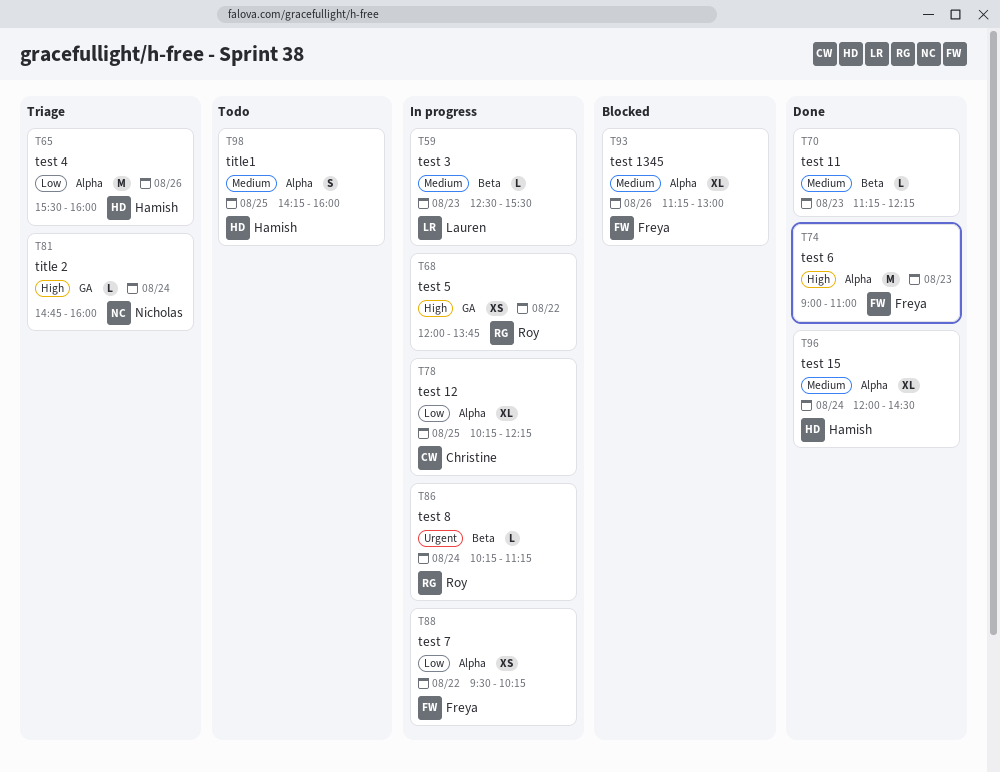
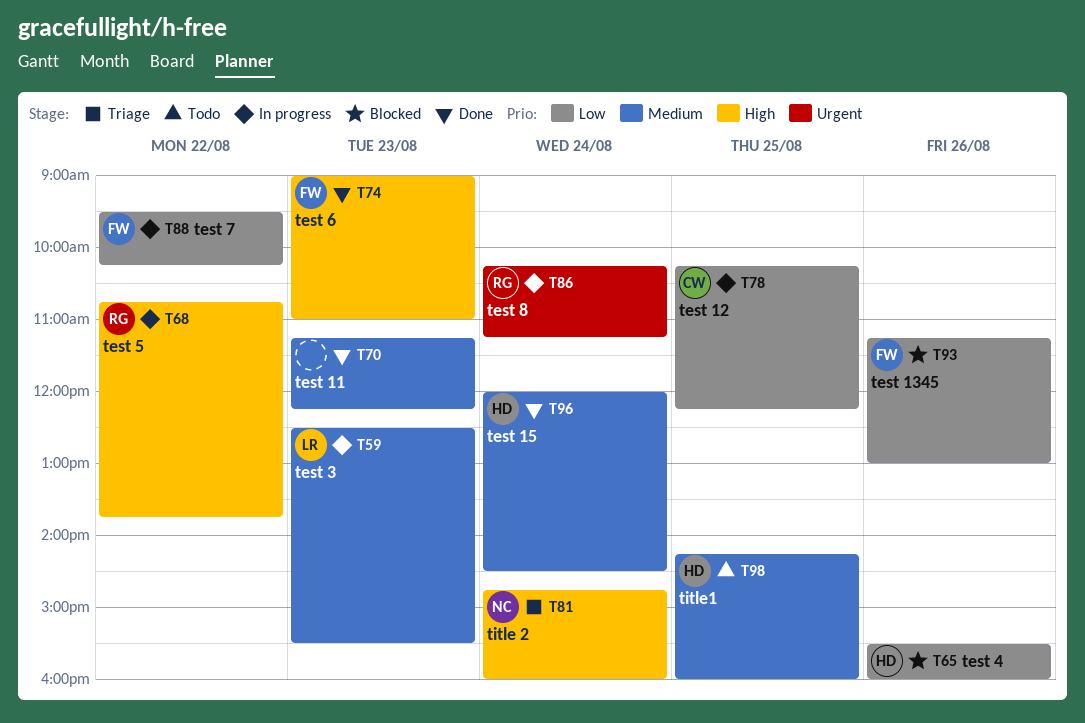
T65, status: Triage -> Blocked
T68, begins: 12:00 -> 10:45
T93, priority: Medium -> Low

